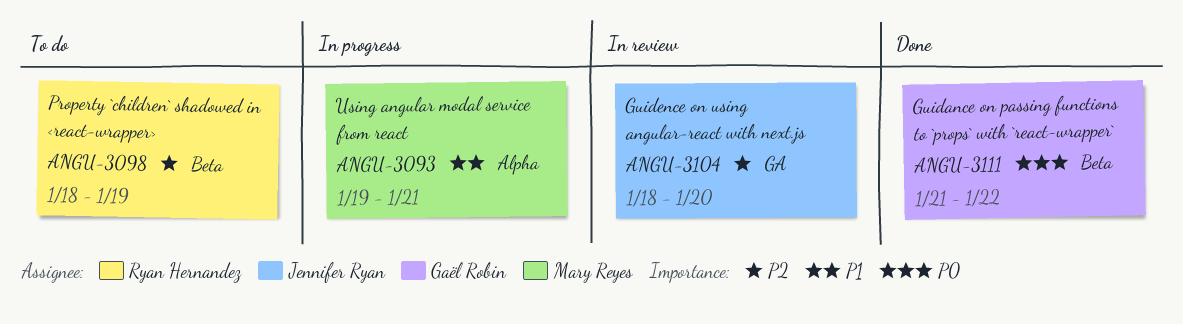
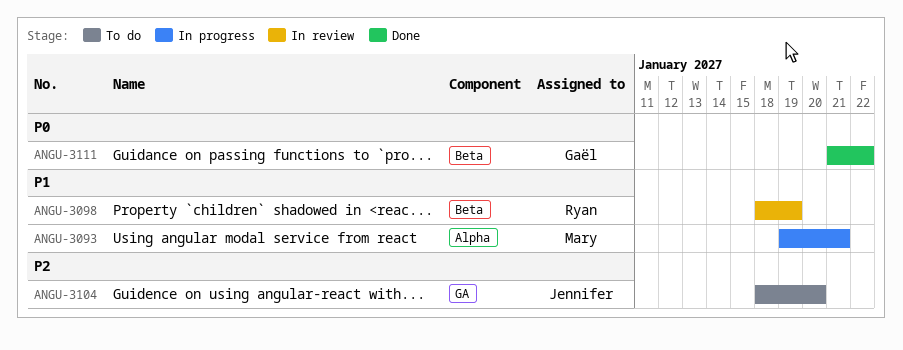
ANGU-3098, status: To do -> In review
ANGU-3098, priority: P2 -> P1
ANGU-3104, status: In review -> To do

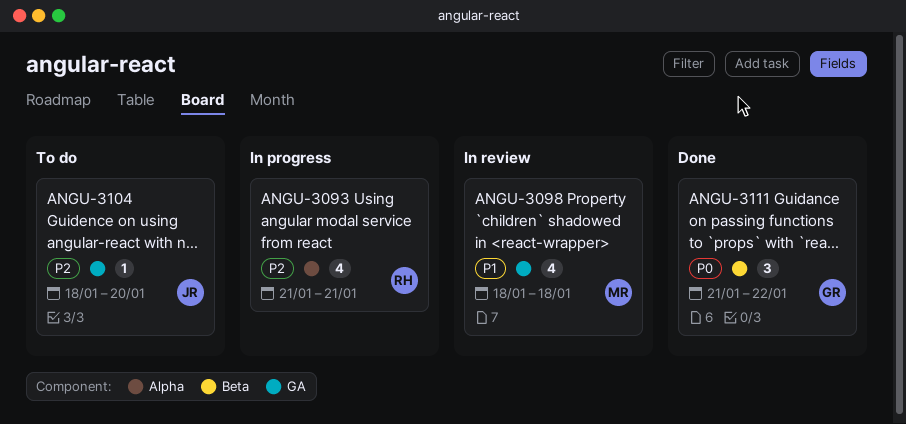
ANGU-3093, owner: Mary -> Ryan
ANGU-3093, priority: P1 -> P2
ANGU-3093, start: Jan 19 -> Jan 21
ANGU-3098, owner: Ryan -> Mary
ANGU-3098, label: Beta -> GA
ANGU-3098, due: Jan 19 -> Jan 18

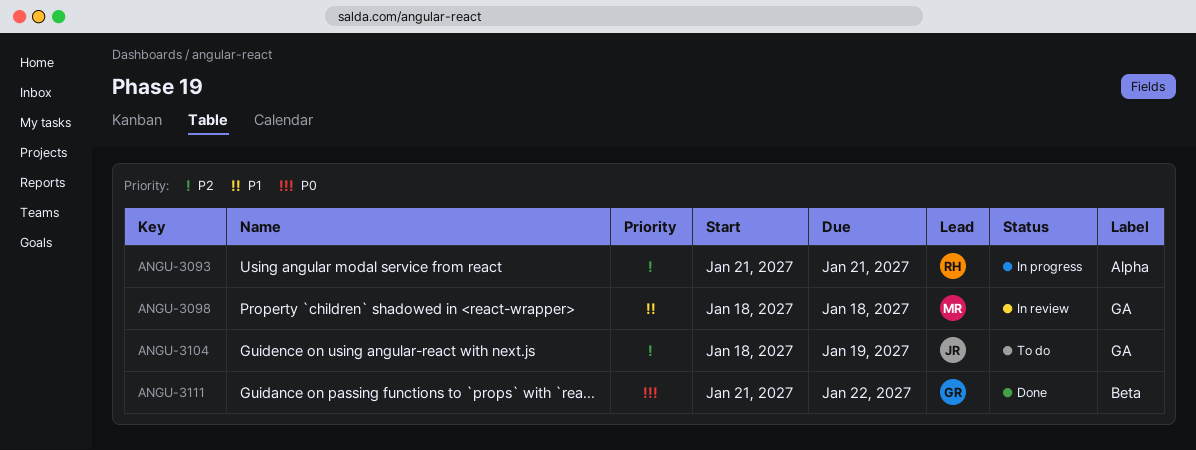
ANGU-3104, due: Jan 20 -> Jan 19

